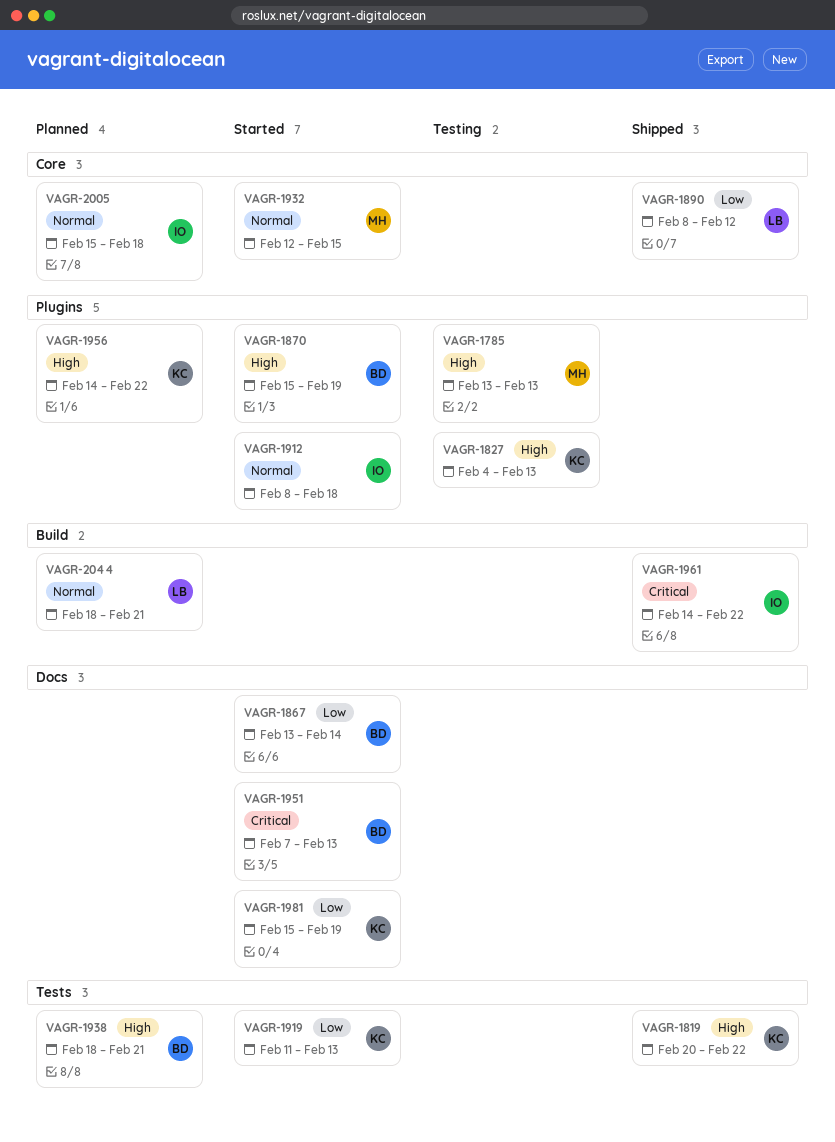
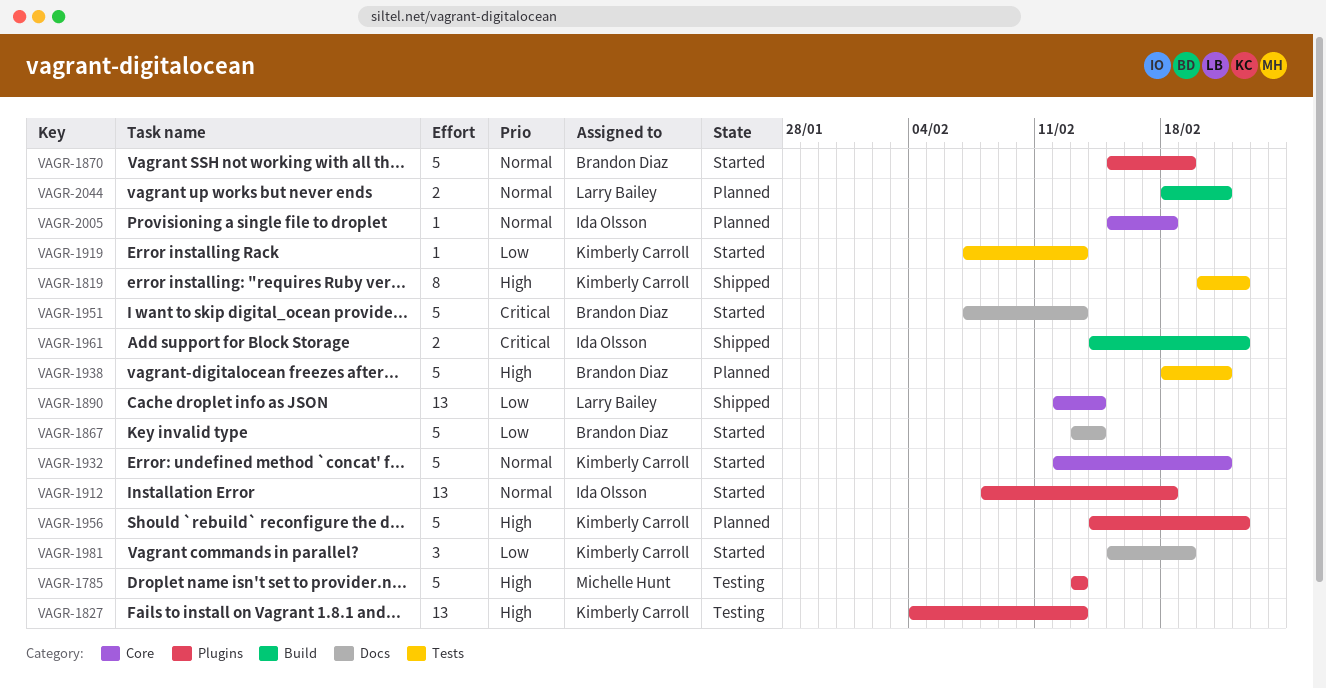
VAGR-1870, priority: High -> Normal
VAGR-1890, start: Feb 8 -> Feb 12
VAGR-1890, due: Feb 12 -> Feb 14
VAGR-1919, start: Feb 11 -> Feb 7
VAGR-1932, owner: Michelle Hunt -> Kimberly Carroll
VAGR-1932, due: Feb 15 -> Feb 21

